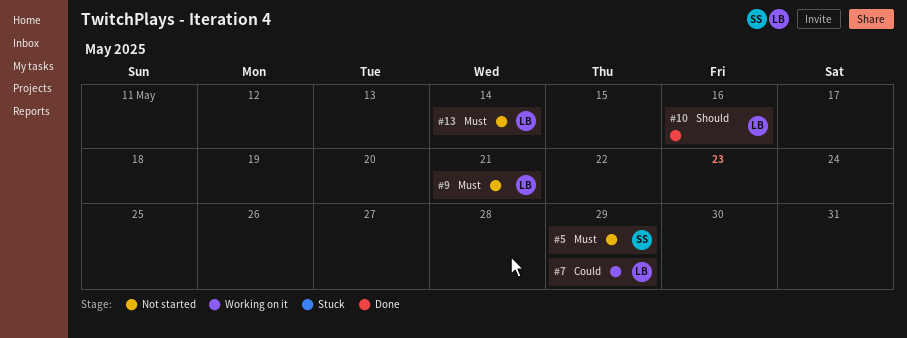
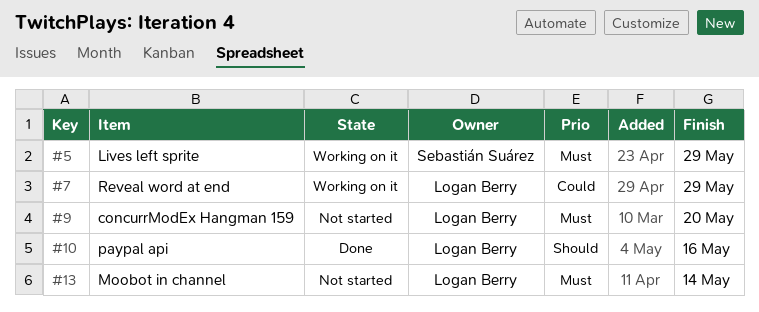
#5, status: Not started -> Working on it
#9, due: May 21 -> May 20

